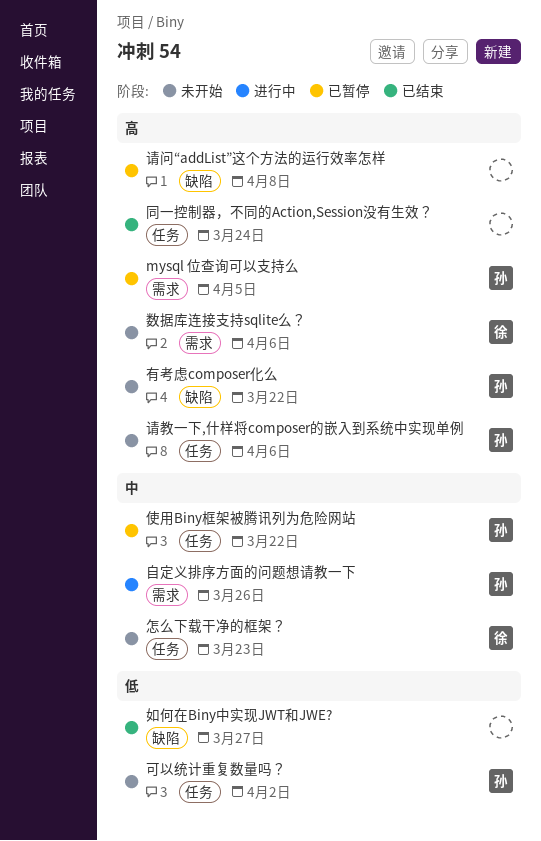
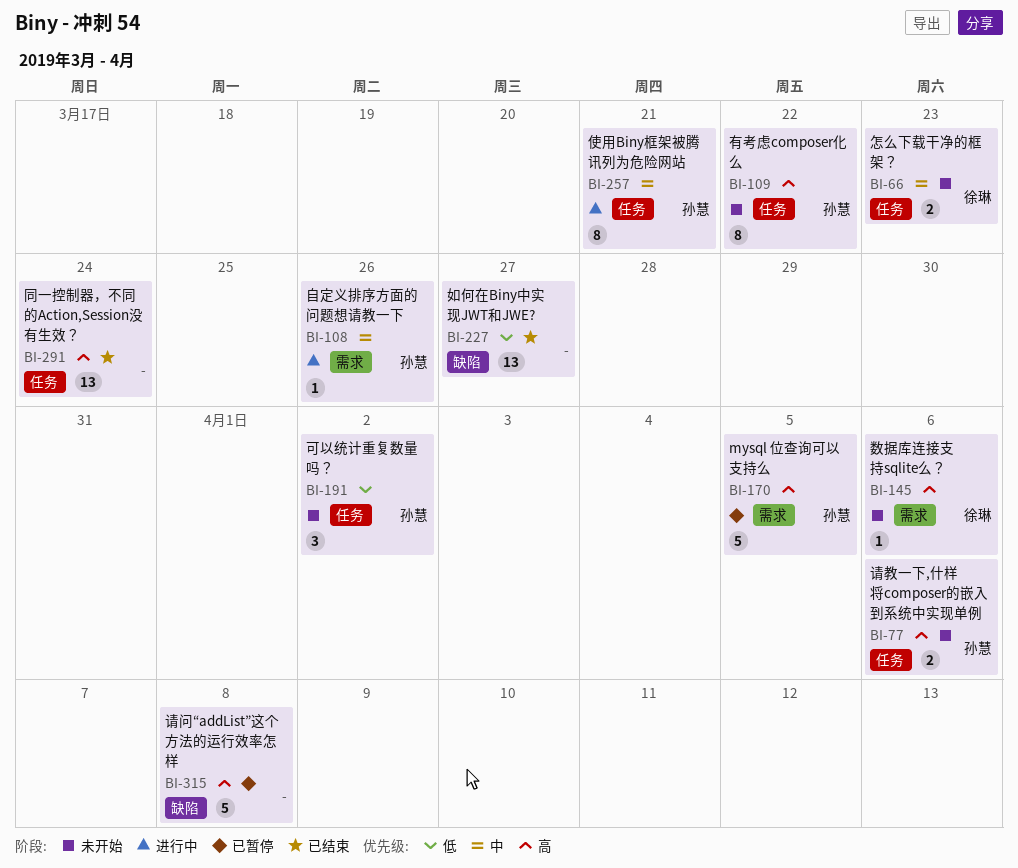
使用Biny框架被腾讯列为危险网站, status: 已暂停 -> 进行中
使用Biny框架被腾讯列为危险网站, due: Mar 22 -> Mar 21
有考虑composer化么, label: 缺陷 -> 任务

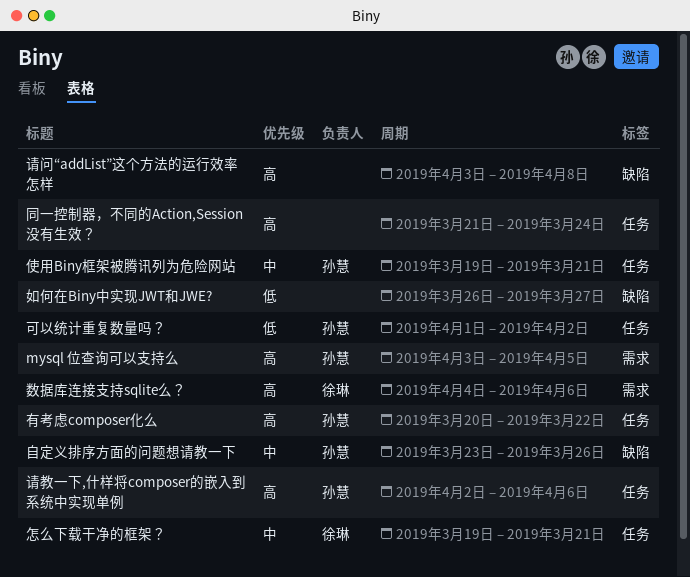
怎么下载干净的框架？, due: Mar 23 -> Mar 21
自定义排序方面的问题想请教一下, label: 需求 -> 缺陷

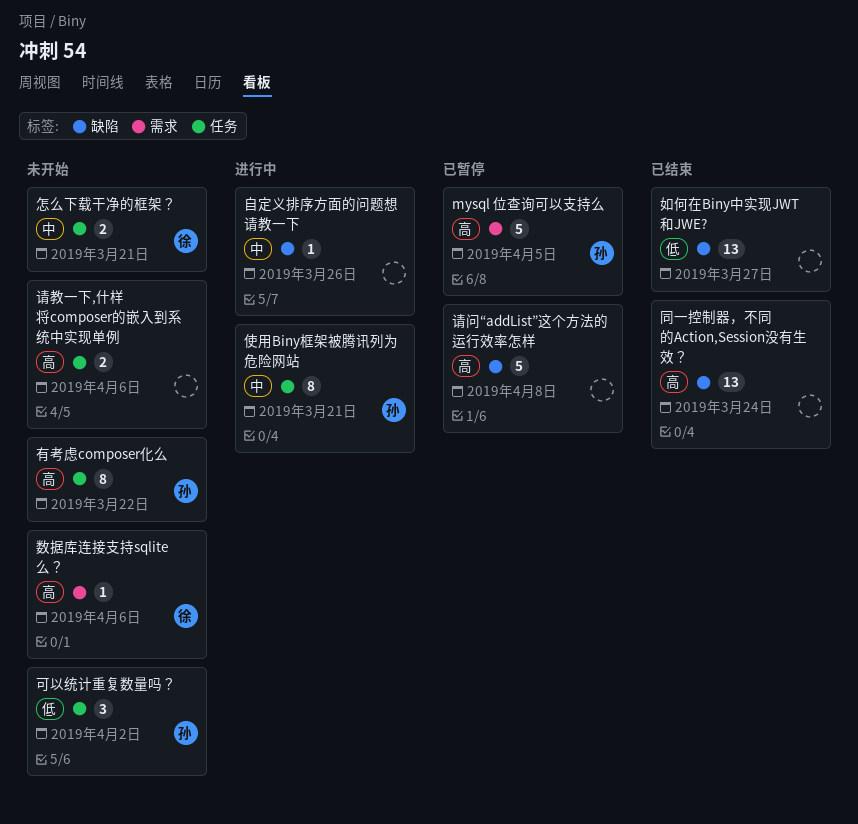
同一控制器，不同的Action,Session没有生效？, label: 任务 -> 缺陷
自定义排序方面的问题想请教一下, owner: 孙慧 -> none
请教一下,什样将composer的嵌入到系统中实现单例, owner: 孙慧 -> none

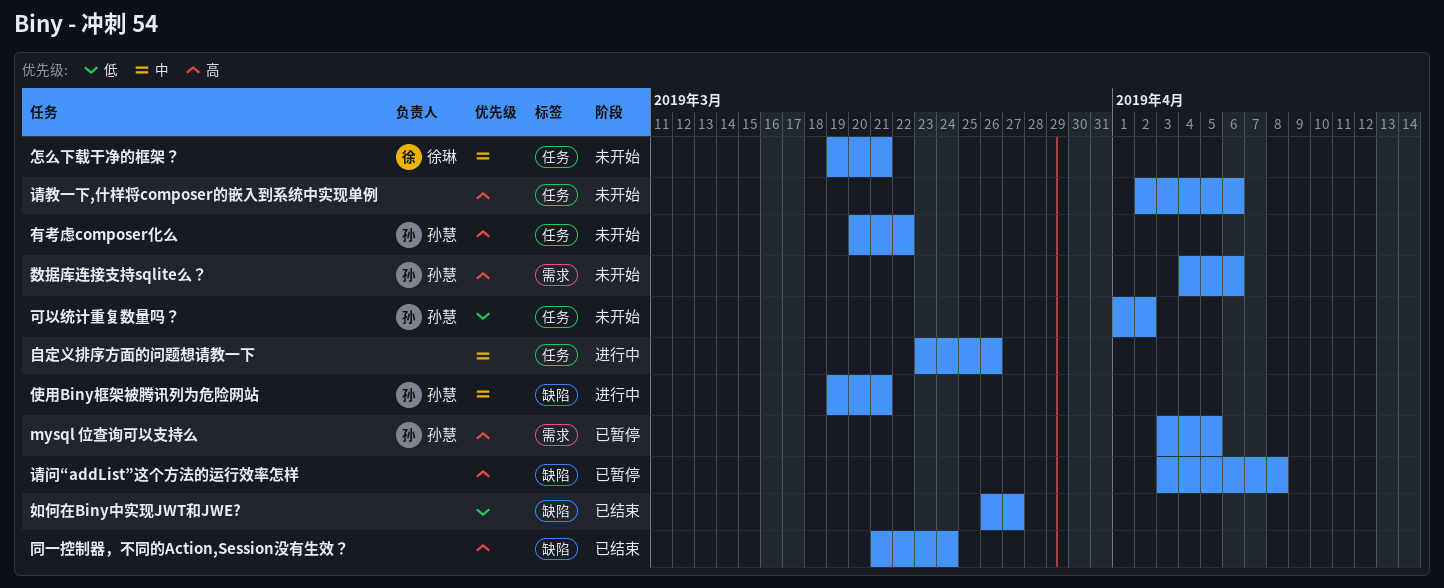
使用Biny框架被腾讯列为危险网站, label: 任务 -> 缺陷
数据库连接支持sqlite么？, owner: 徐琳 -> 孙慧
自定义排序方面的问题想请教一下, label: 缺陷 -> 任务

